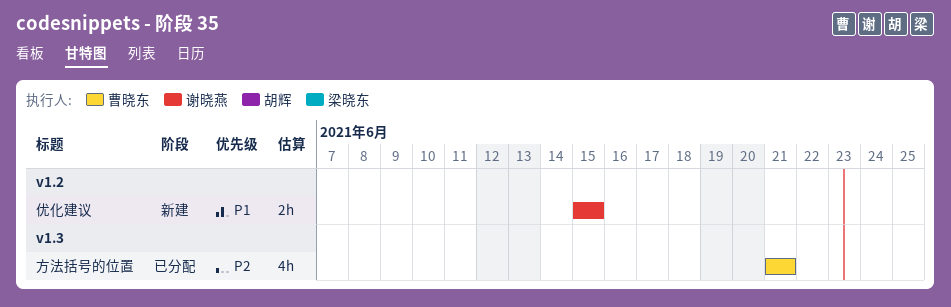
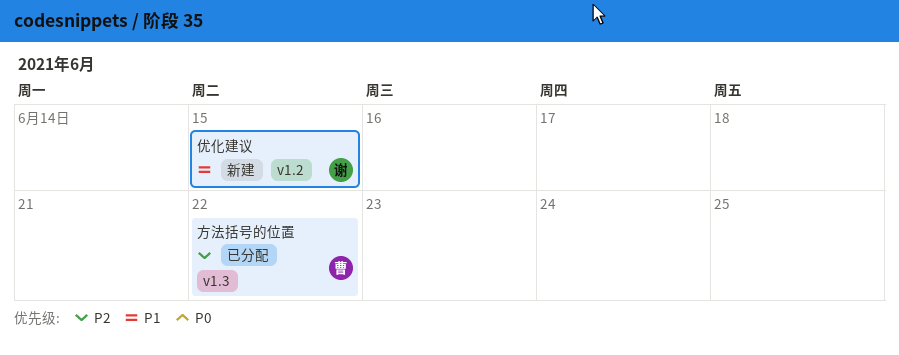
方法括号的位置, due: Jun 21 -> Jun 22

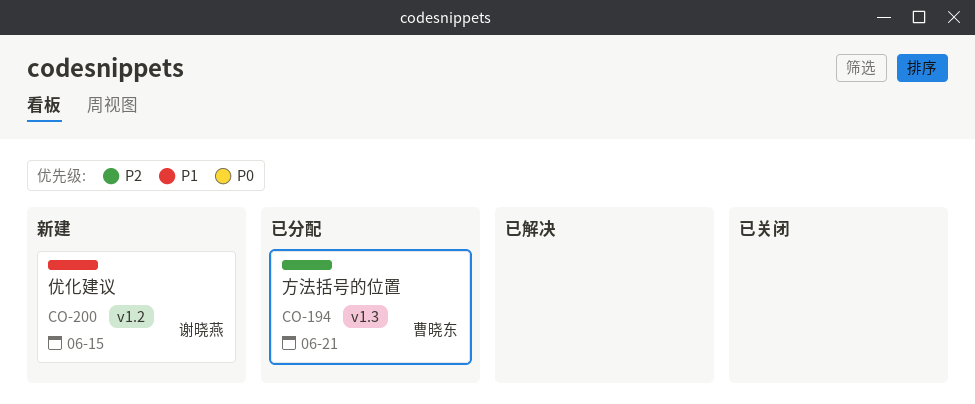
方法括号的位置, due: Jun 22 -> Jun 21

